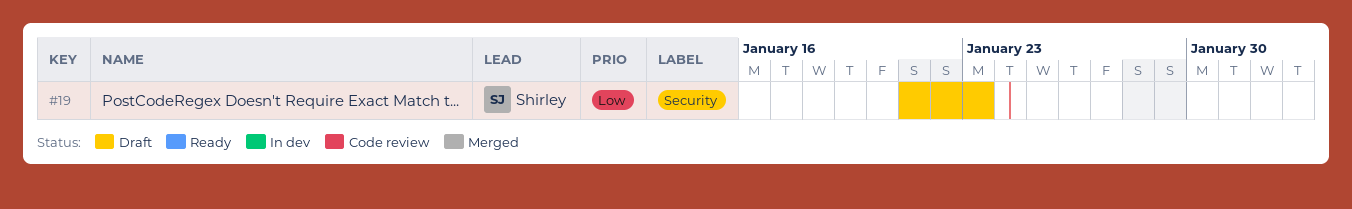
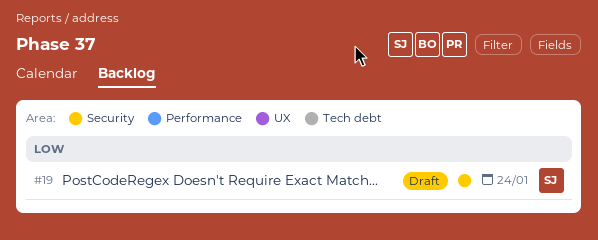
#19, due: Jan 23 -> Jan 24

